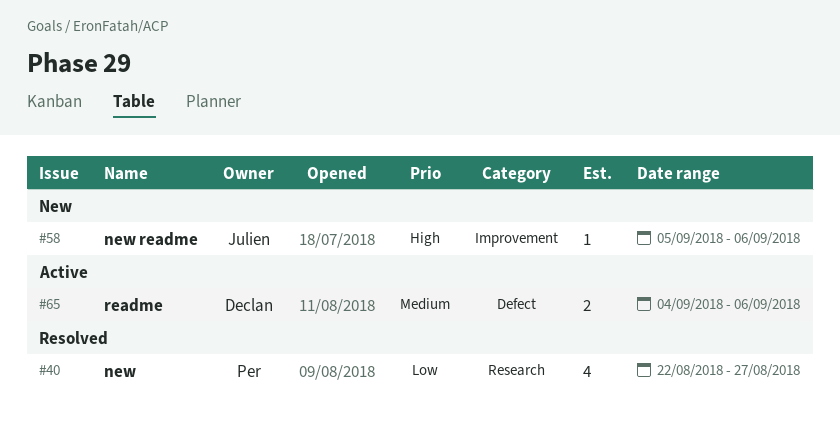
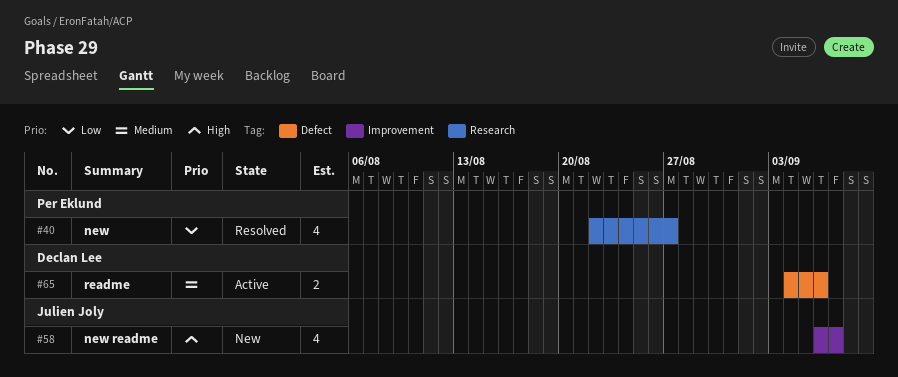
#58, estimate: 1 -> 4
#58, start: Sep 5 -> Sep 6
#58, due: Sep 6 -> Sep 7

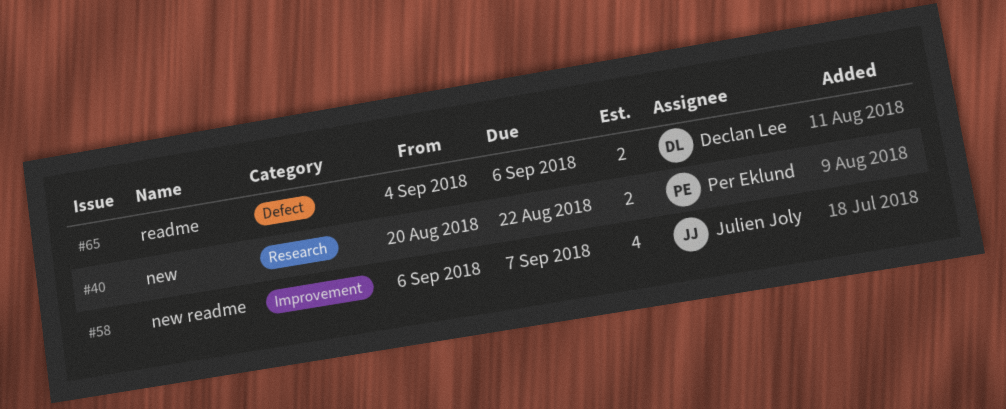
#40, estimate: 4 -> 2
#40, start: Aug 22 -> Aug 20
#40, due: Aug 27 -> Aug 22

